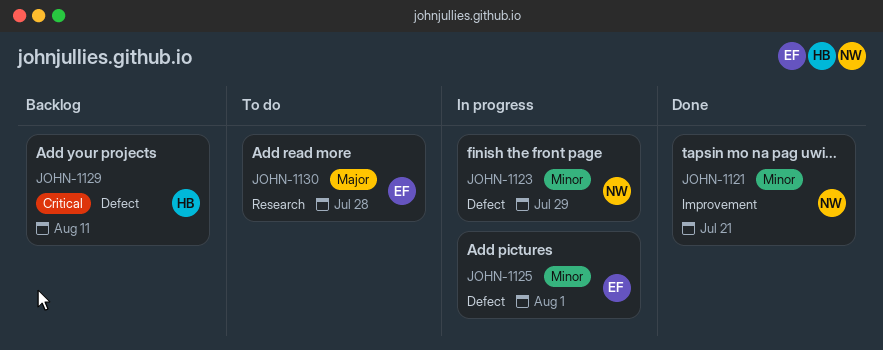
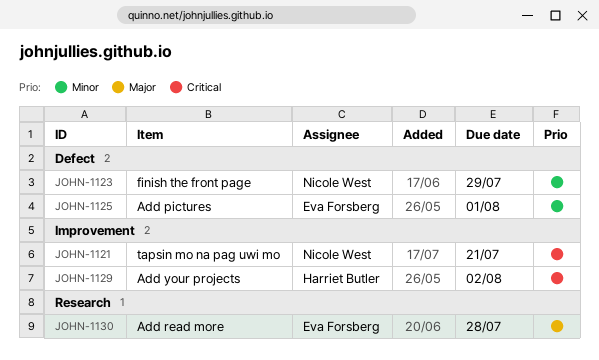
JOHN-1121, priority: Minor -> Critical
JOHN-1129, label: Defect -> Improvement
JOHN-1129, due: Aug 11 -> Aug 2

